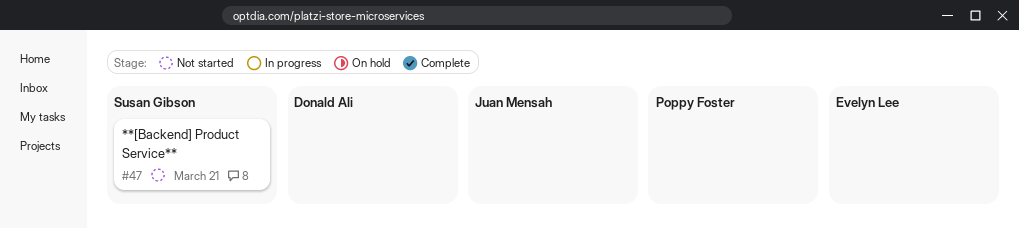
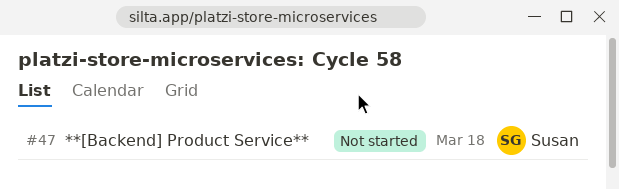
#47, day: Mar 21 -> Mar 18

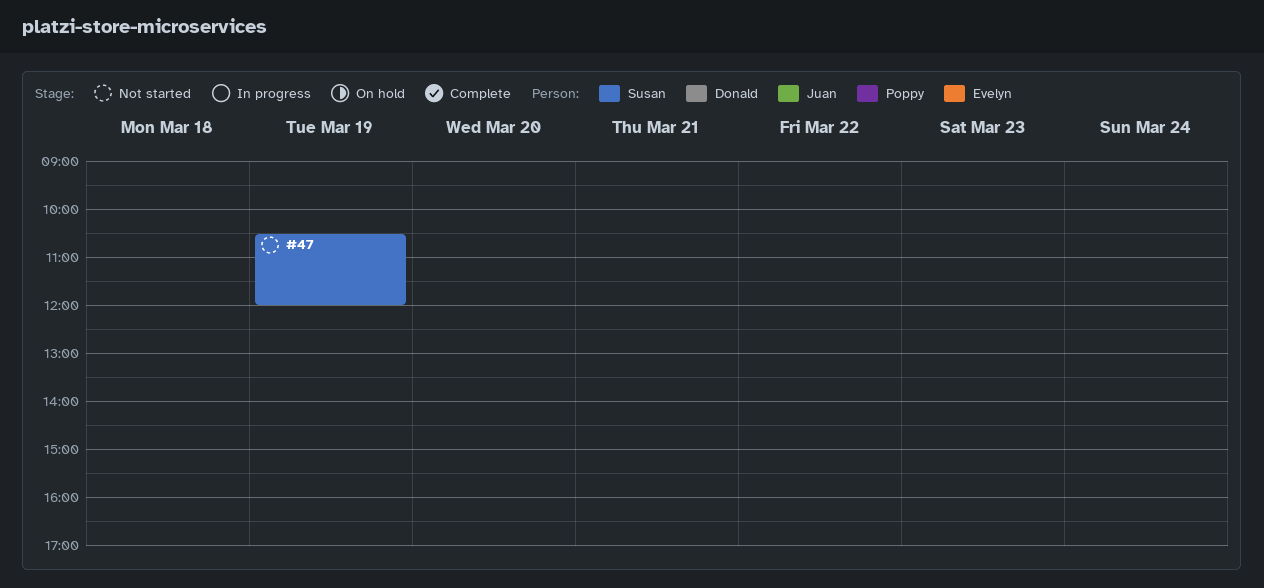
#47, day: Mar 18 -> Mar 19

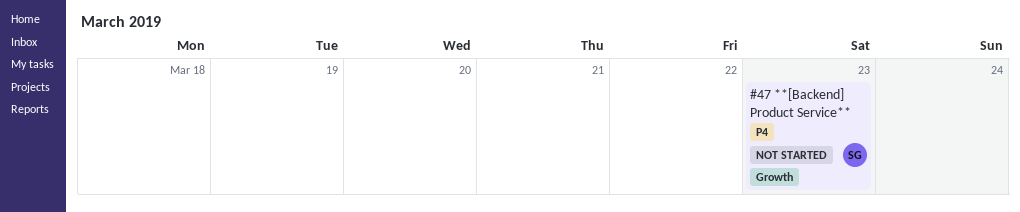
#47, day: Mar 19 -> Mar 23

